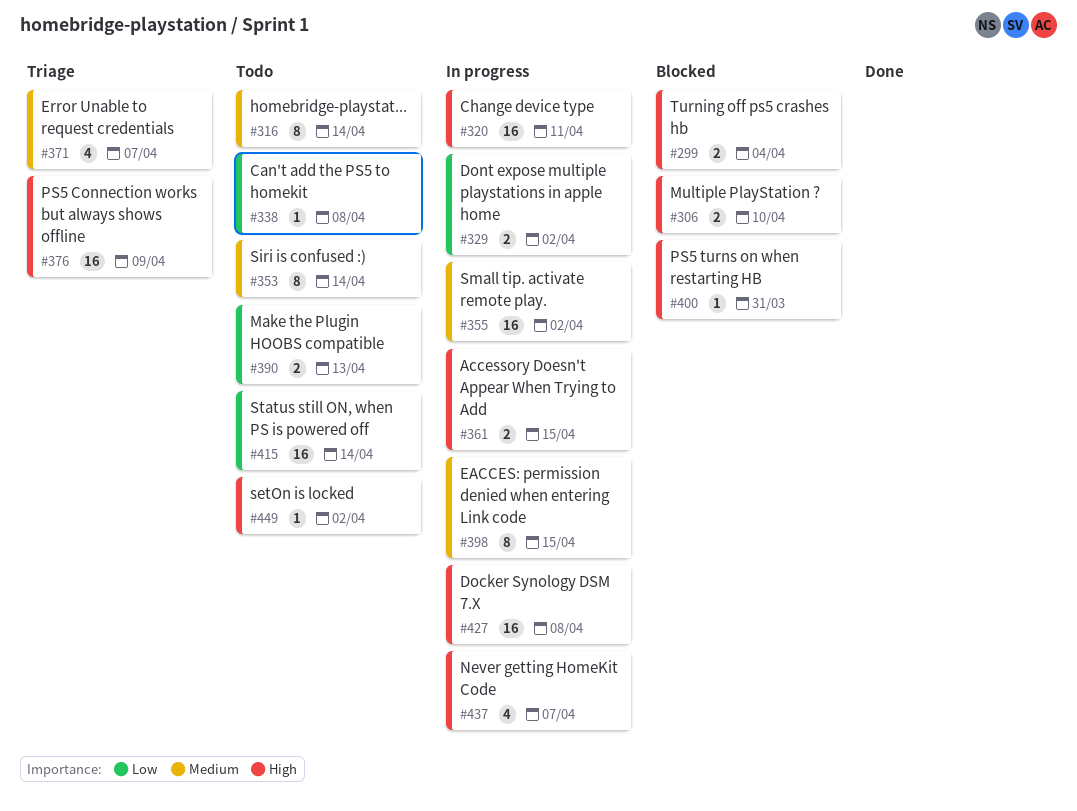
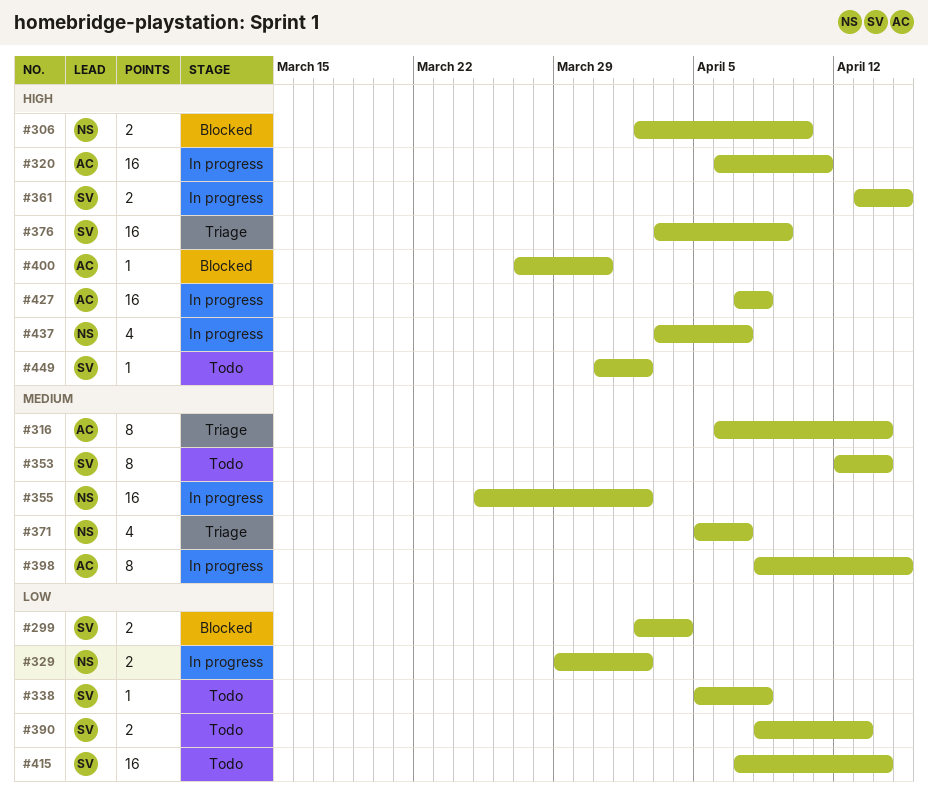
#299, priority: High -> Low
#316, status: Todo -> Triage

